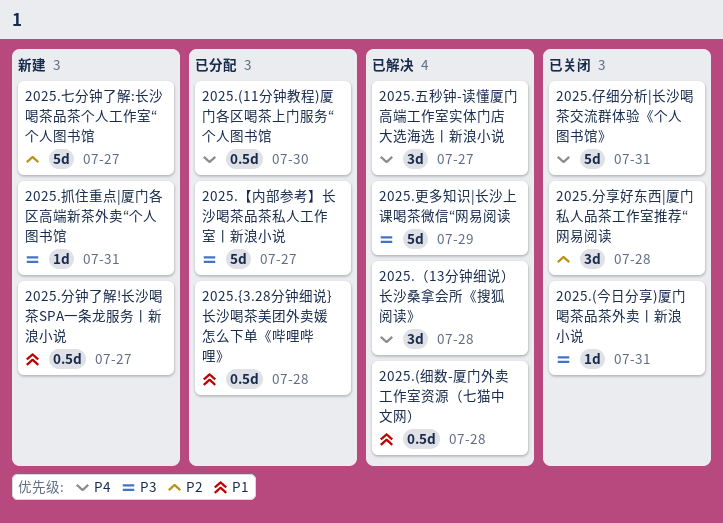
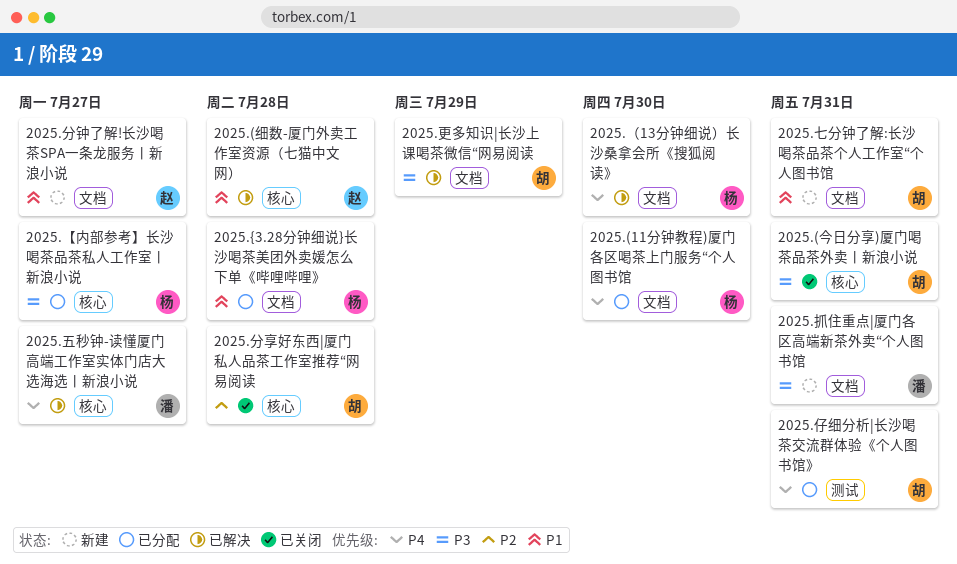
2025.七分钟了解:长沙喝茶品茶个人工作室“个人图书馆, priority: P2 -> P1
2025.七分钟了解:长沙喝茶品茶个人工作室“个人图书馆, due: Jul 27 -> Jul 31
2025.仔细分析|长沙喝茶交流群体验《个人图书馆》, status: 已关闭 -> 已分配
2025.（13分钟细说）长沙桑拿会所《搜狐阅读》, due: Jul 28 -> Jul 30

